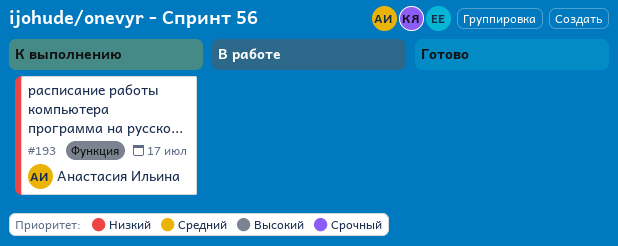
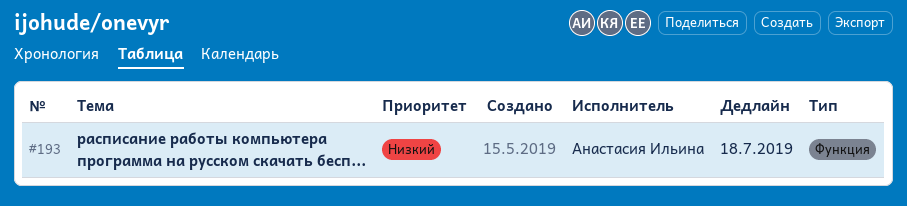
#193, due: Jul 17 -> Jul 18

